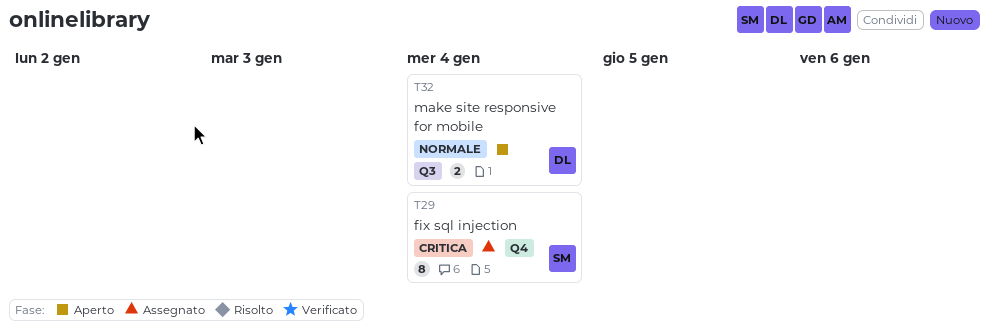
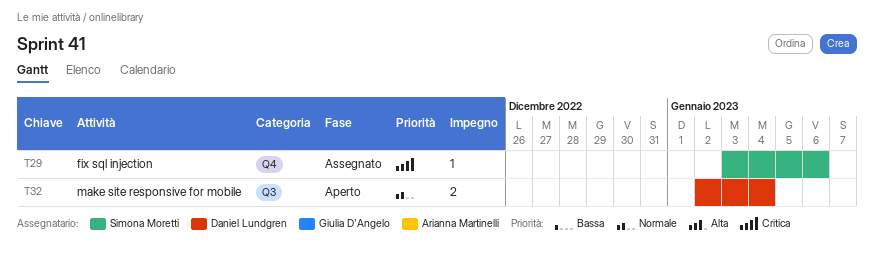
T29, estimate: 8 -> 1
T29, due: Jan 4 -> Jan 6

